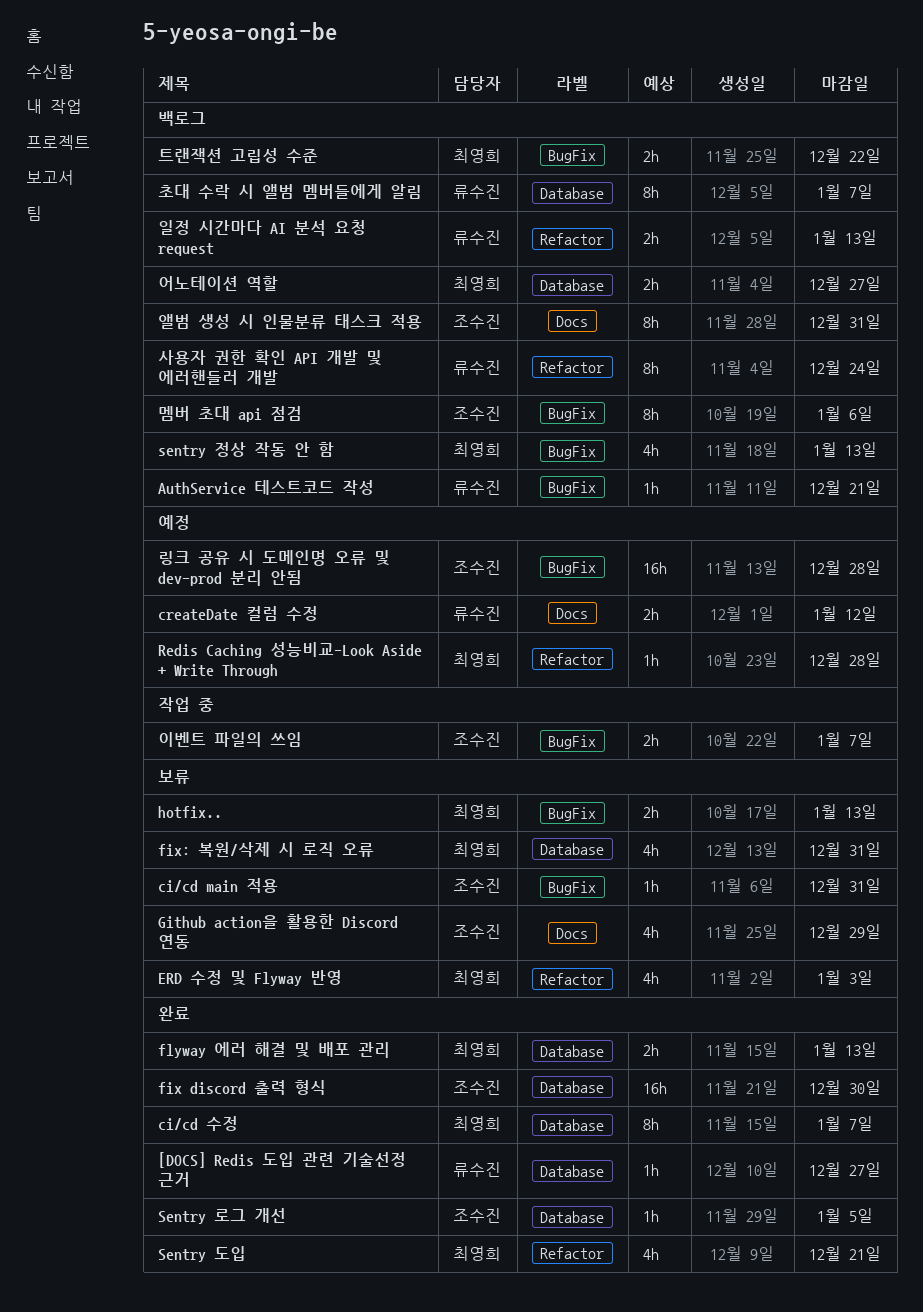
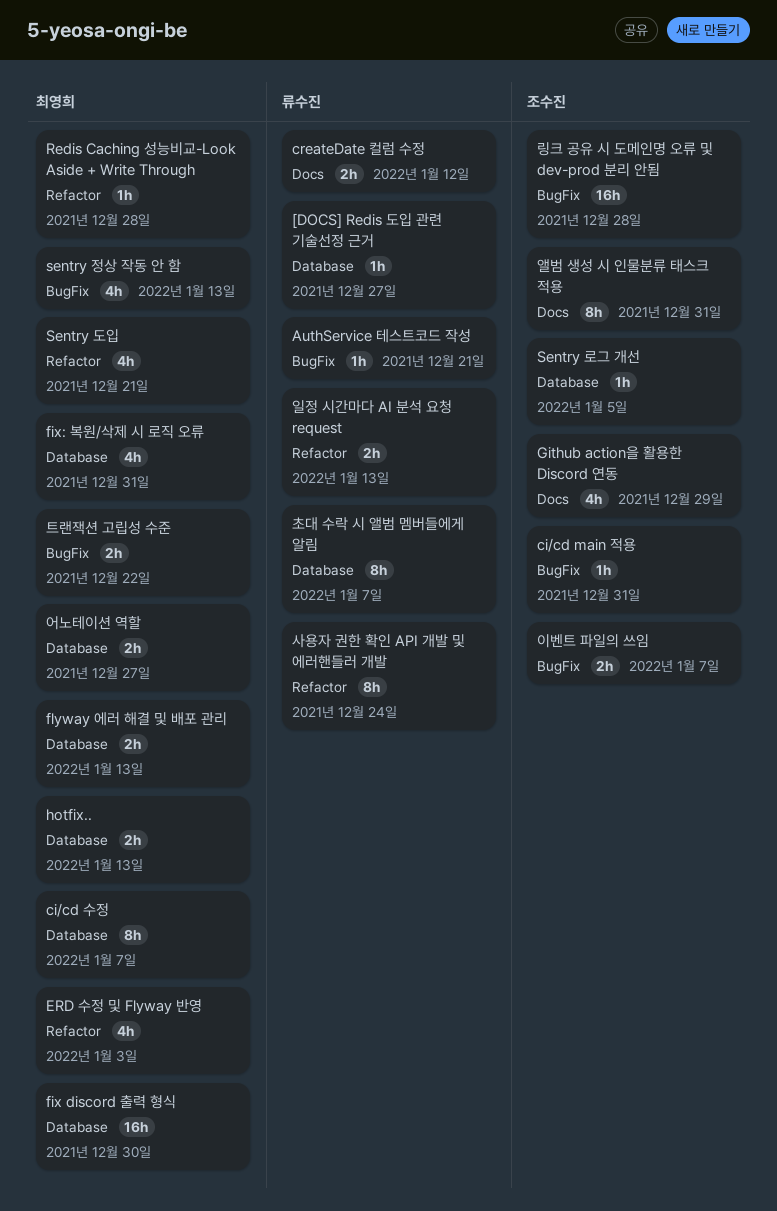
fix discord 출력 형식, owner: 조수진 -> 최영희
hotfix.., label: BugFix -> Database
멤버 초대 api 점검: present -> none

